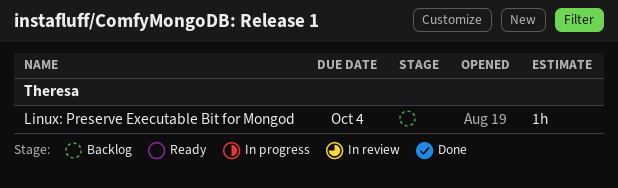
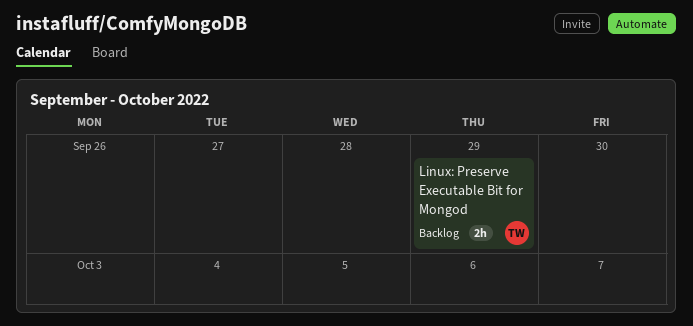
Linux: Preserve Executable Bit for Mongod, estimate: 1h -> 2h
Linux: Preserve Executable Bit for Mongod, due: Oct 4 -> Sep 29

